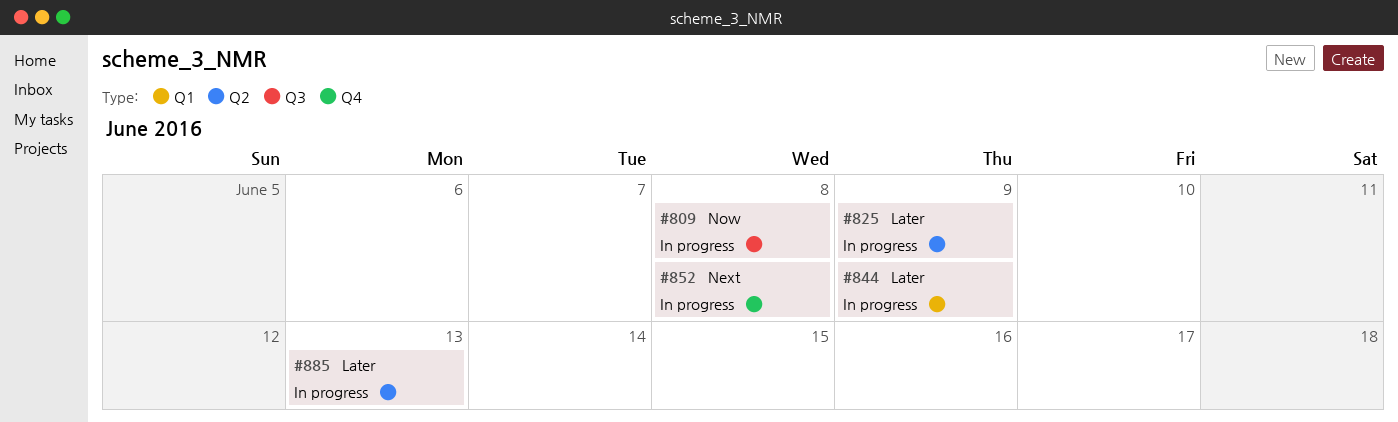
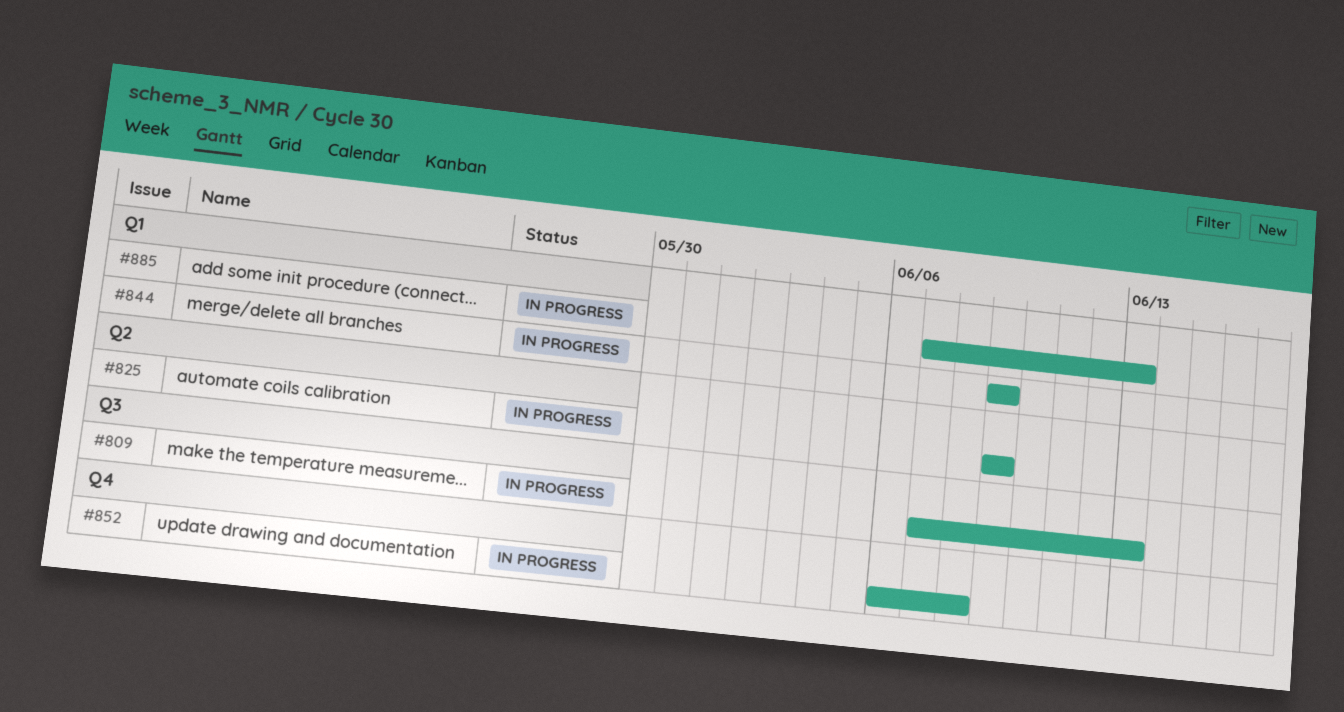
#809, due: Jun 8 -> Jun 13
#885, label: Q2 -> Q1

